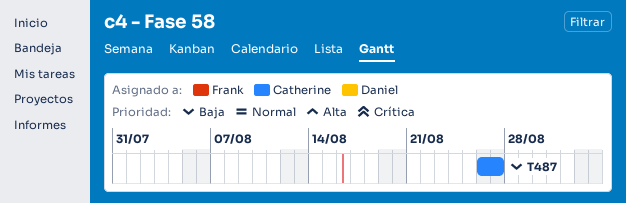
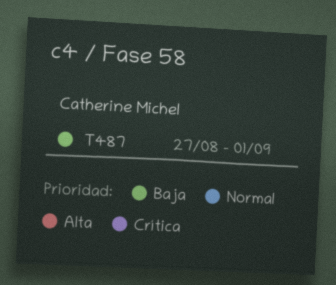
T487, start: Aug 26 -> Aug 27
T487, due: Aug 27 -> Sep 1

